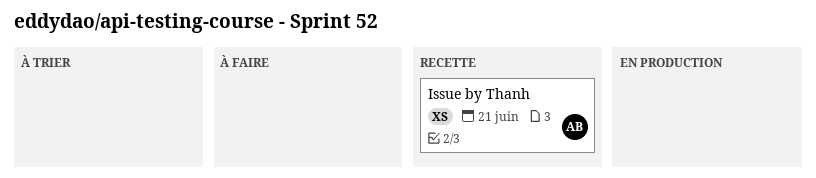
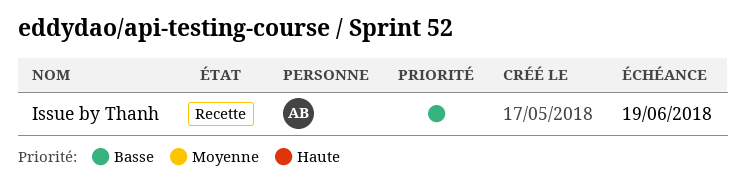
Issue by Thanh, due: Jun 21 -> Jun 19

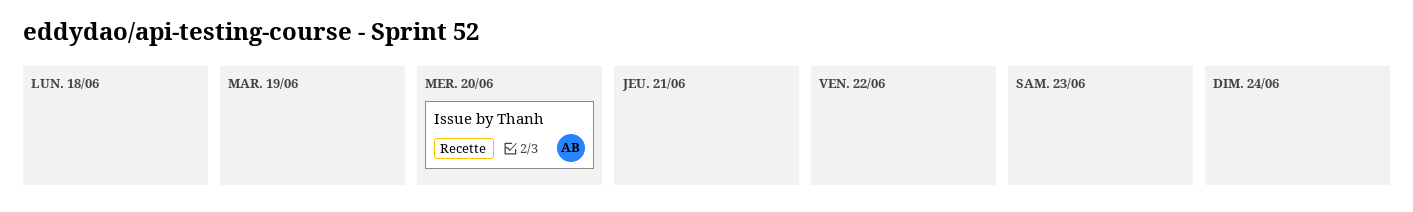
Issue by Thanh, due: Jun 19 -> Jun 20

